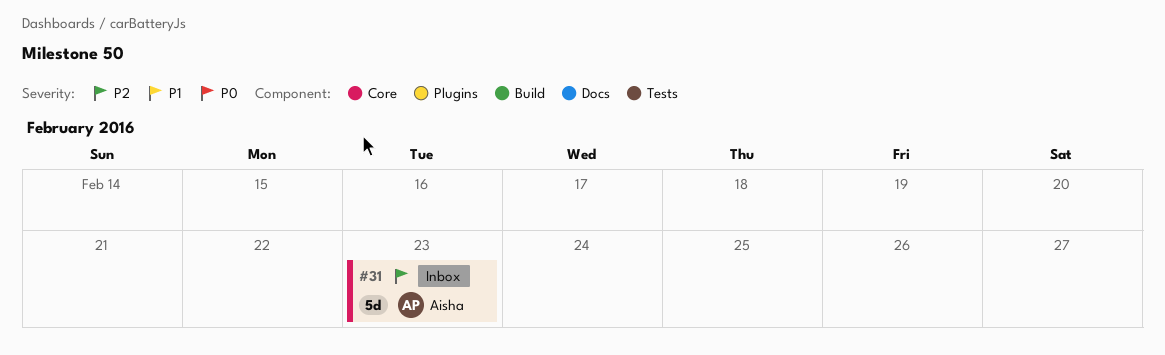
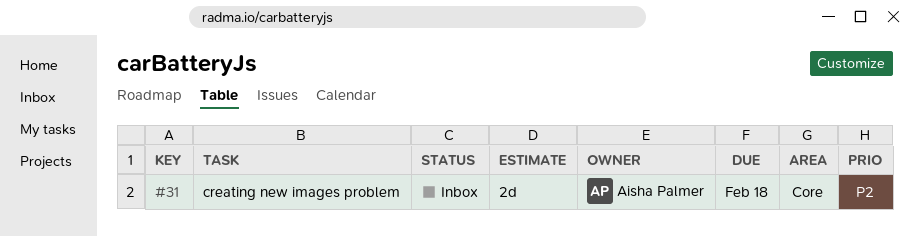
#31, estimate: 5d -> 2d
#31, due: Feb 23 -> Feb 18

